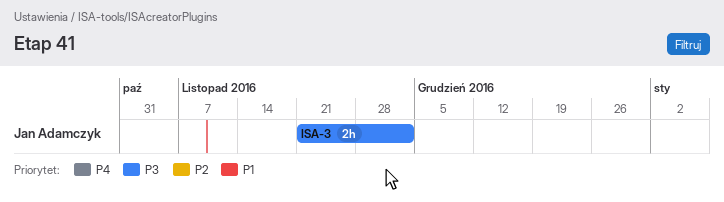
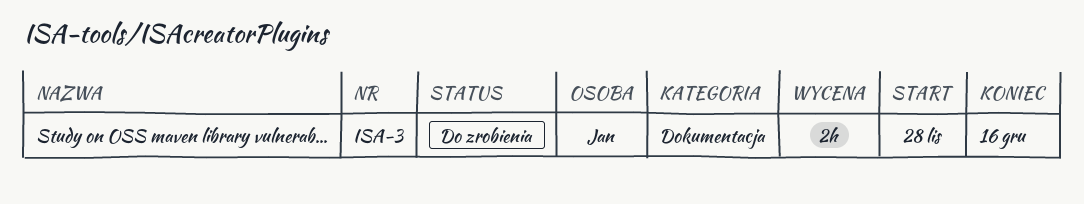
ISA-3, start: Nov 21 -> Nov 28
ISA-3, due: Dec 2 -> Dec 16

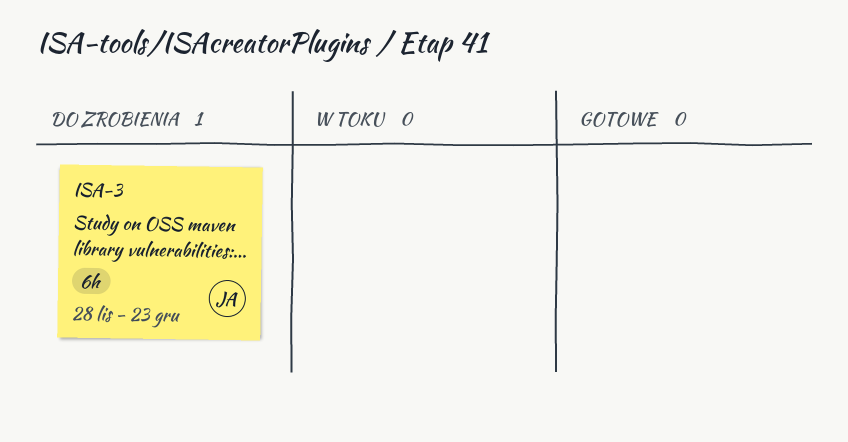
ISA-3, estimate: 2h -> 6h
ISA-3, due: Dec 16 -> Dec 23

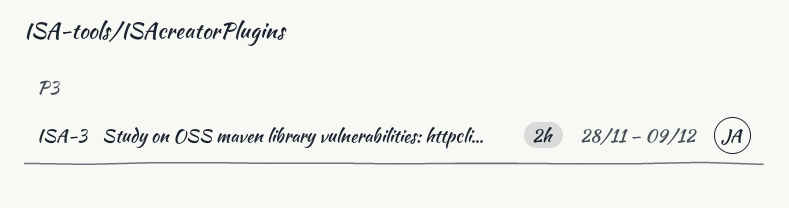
ISA-3, estimate: 6h -> 2h
ISA-3, due: Dec 23 -> Dec 9

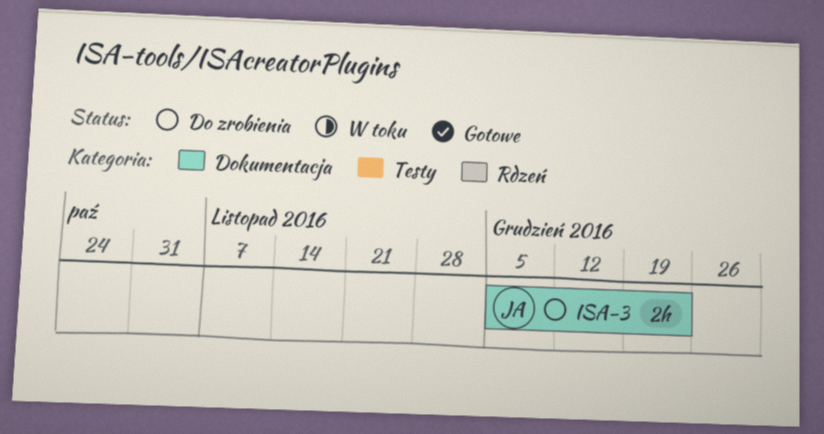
ISA-3, start: Nov 28 -> Dec 5
ISA-3, due: Dec 9 -> Dec 23

